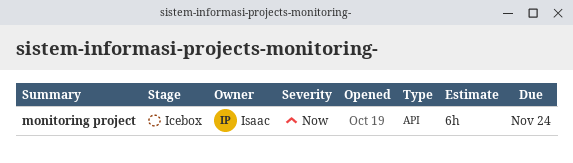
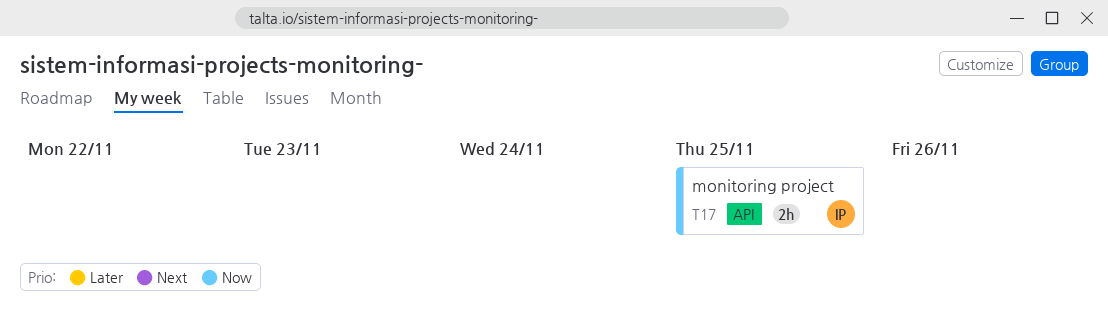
monitoring project, estimate: 6h -> 2h
monitoring project, due: Nov 24 -> Nov 25

